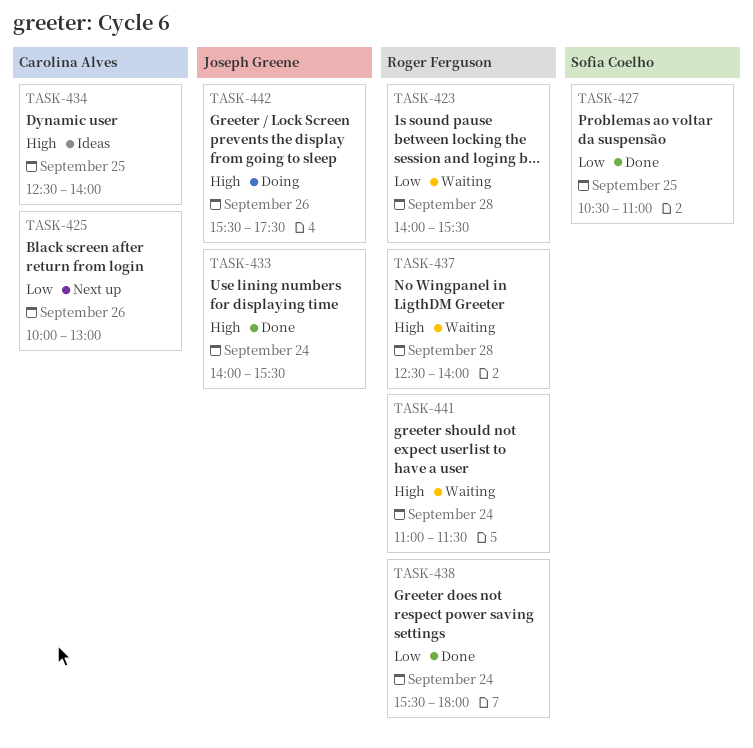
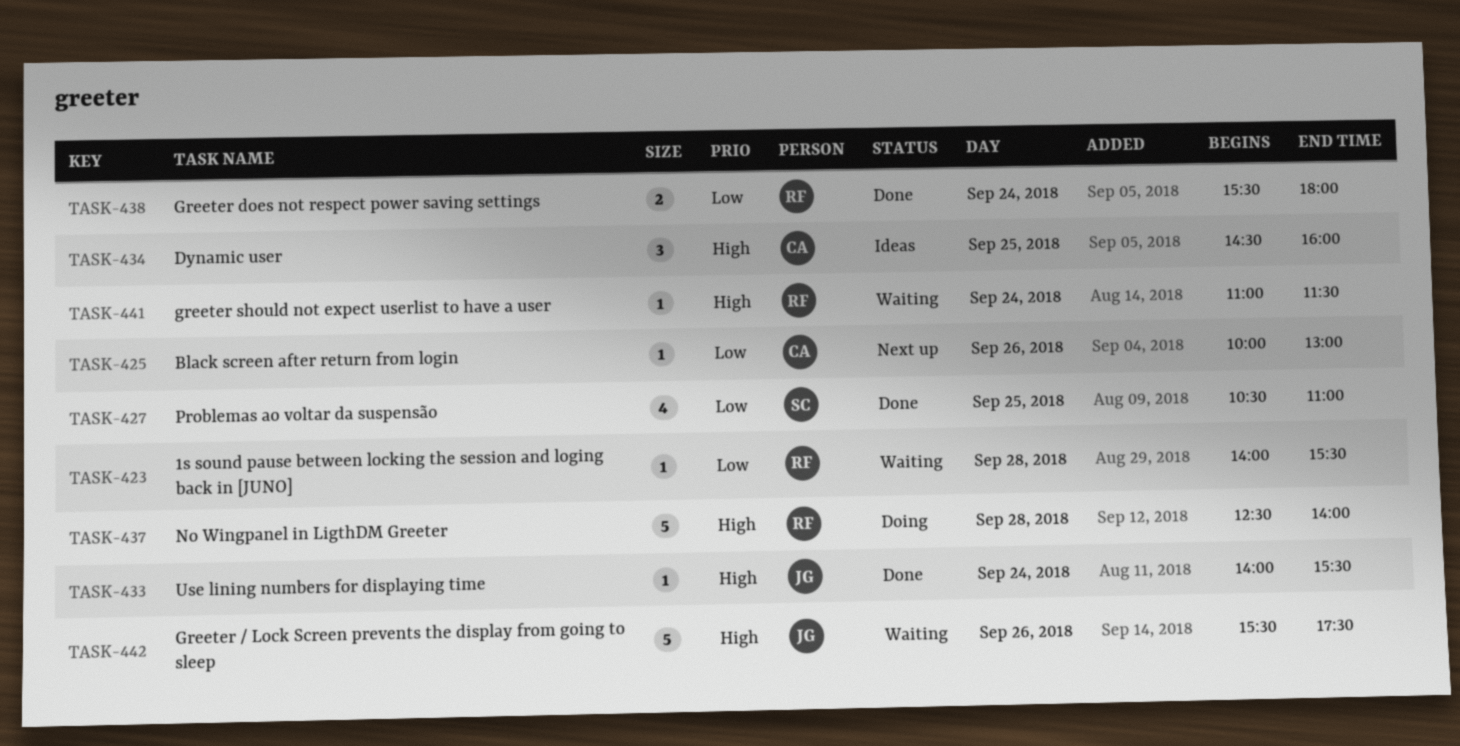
TASK-434, begins: 12:30 -> 14:30
TASK-434, ends: 14:00 -> 16:00
TASK-437, status: Waiting -> Doing
TASK-442, status: Doing -> Waiting

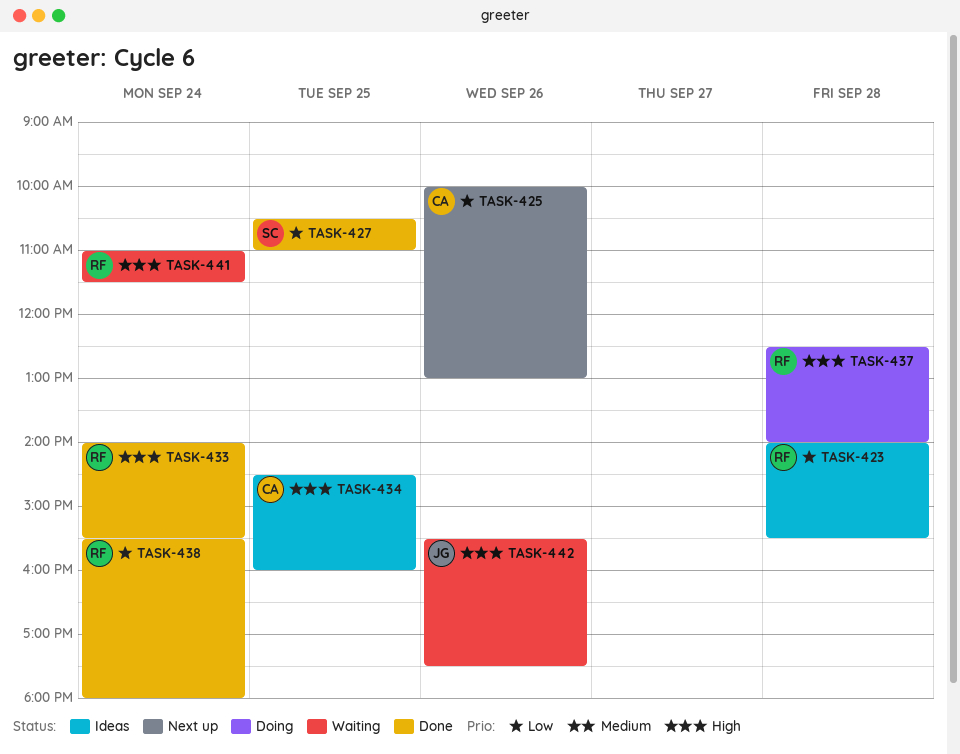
TASK-423, status: Waiting -> Ideas
TASK-433, owner: JG -> RF

